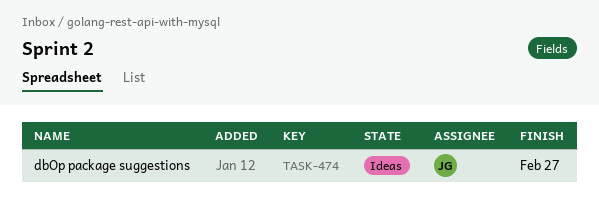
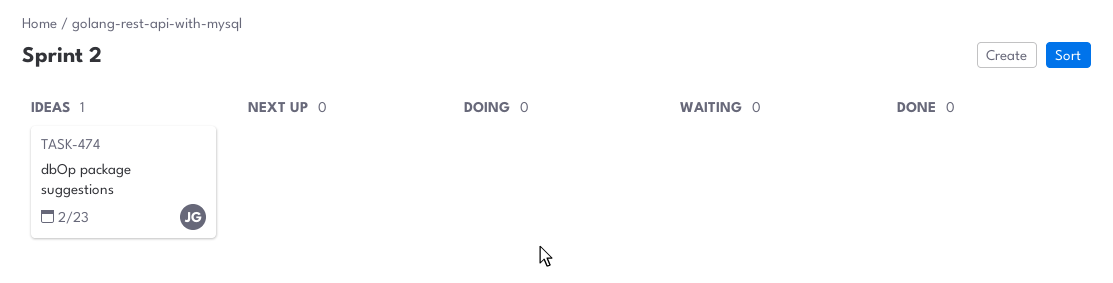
TASK-474, due: Feb 27 -> Feb 23

